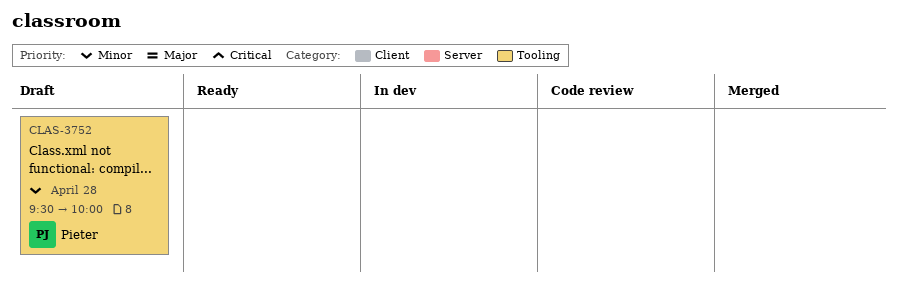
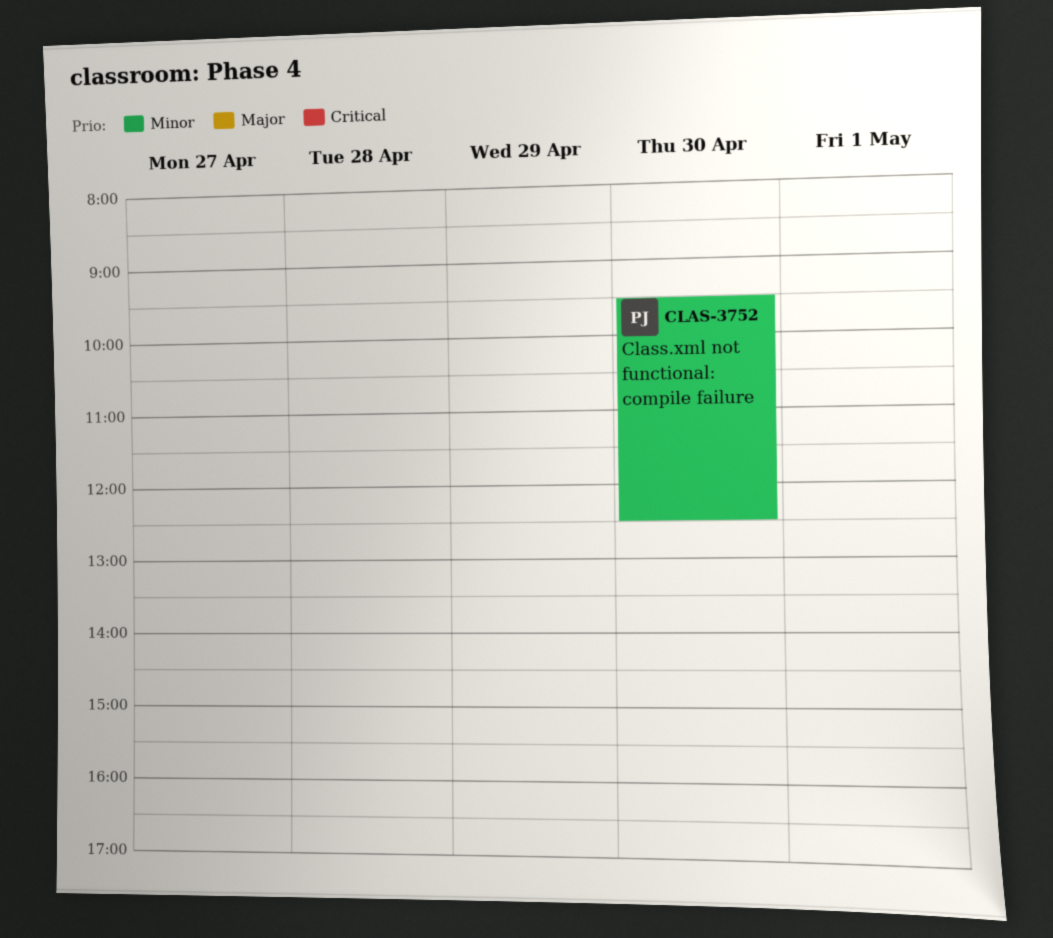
CLAS-3752, day: Apr 28 -> Apr 30
CLAS-3752, ends: 10:00 -> 12:30

